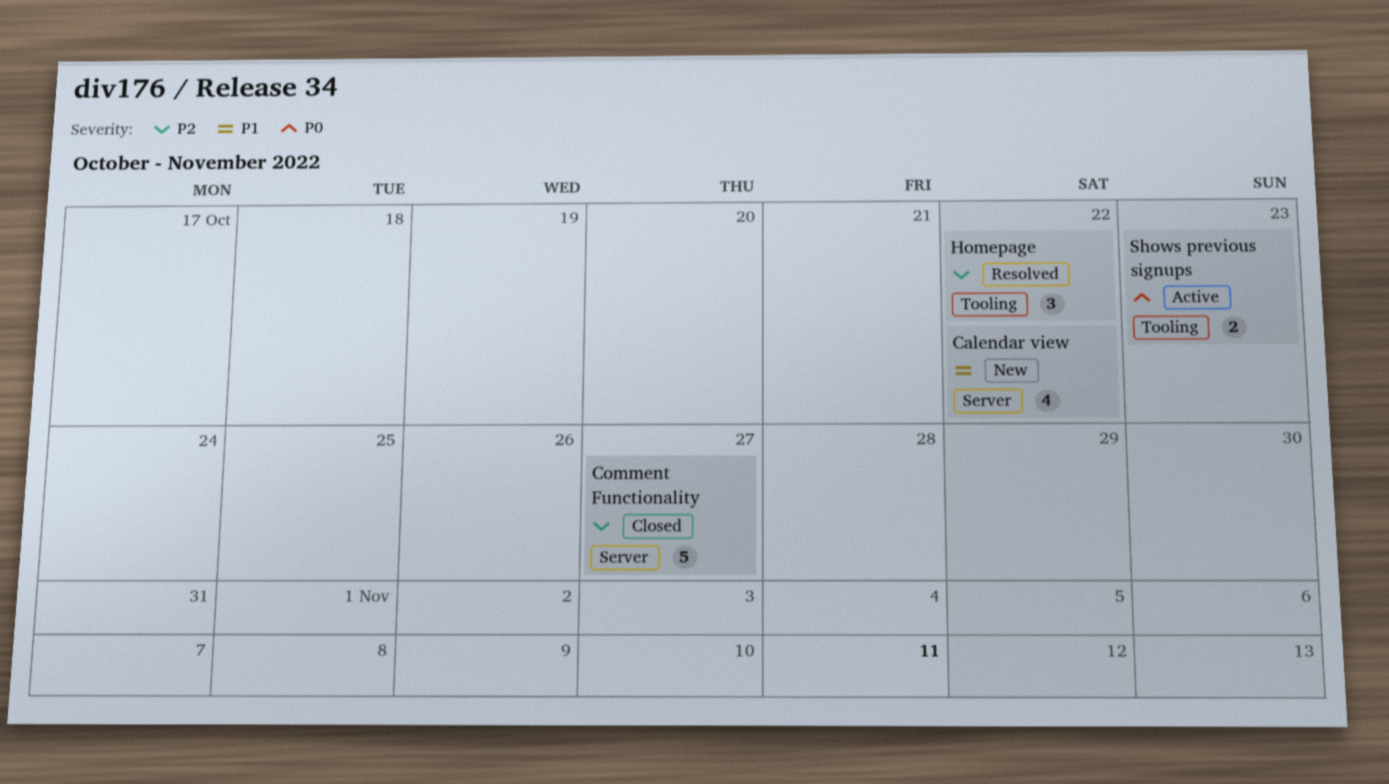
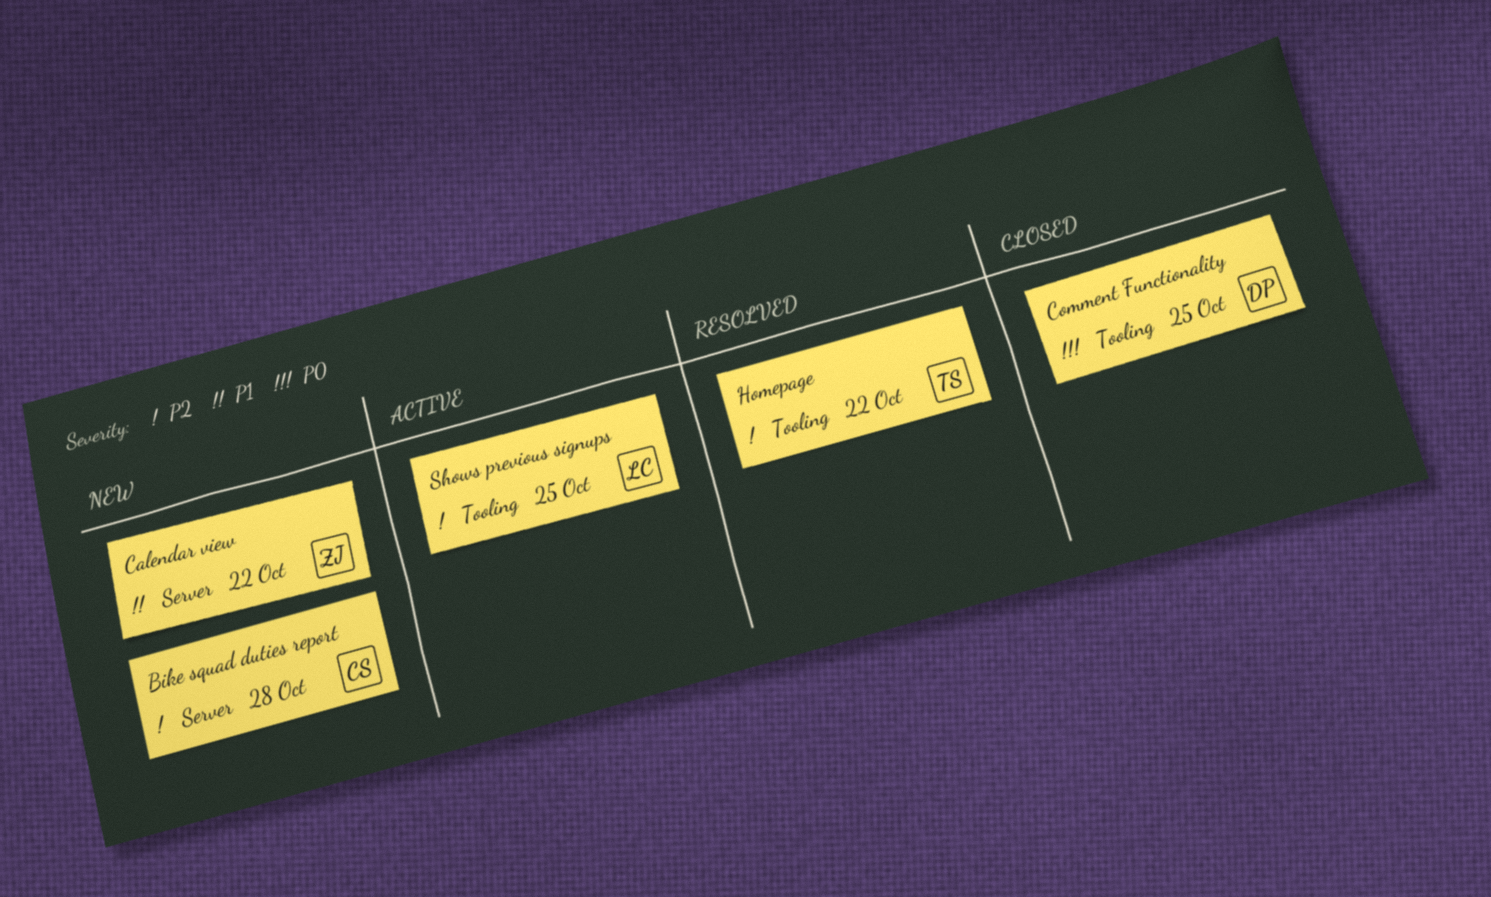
Bike squad duties report: none -> present
Comment Functionality, priority: P2 -> P0
Comment Functionality, label: Server -> Tooling
Comment Functionality, due: Oct 27 -> Oct 25
Shows previous signups, priority: P0 -> P2
Shows previous signups, due: Oct 23 -> Oct 25

